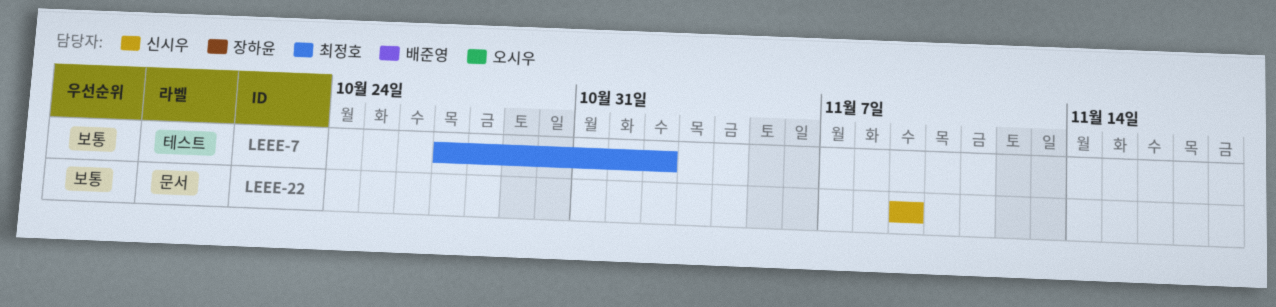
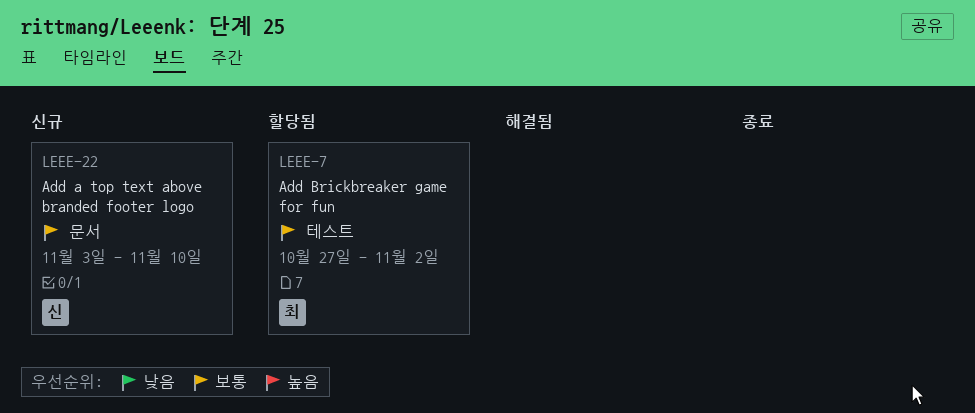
LEEE-22, start: Nov 9 -> Nov 3
LEEE-22, due: Nov 9 -> Nov 10

